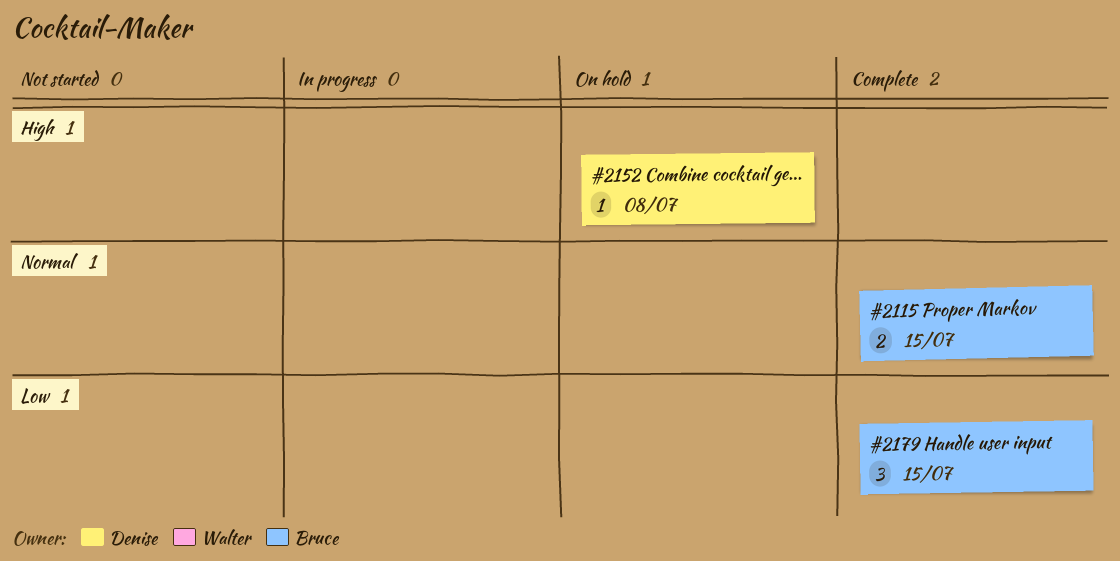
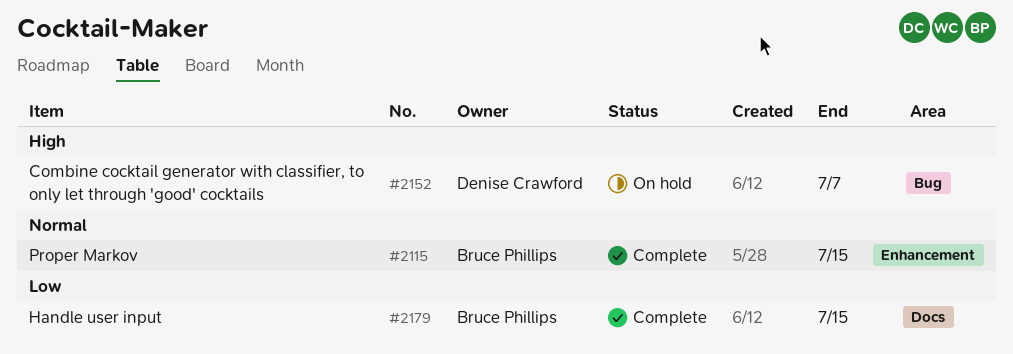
#2152, due: Jul 8 -> Jul 7

